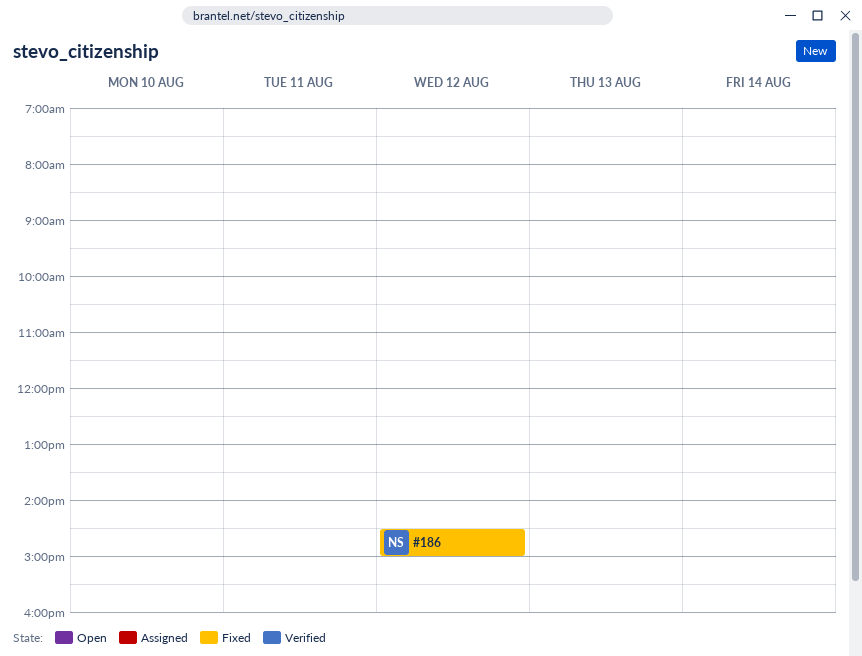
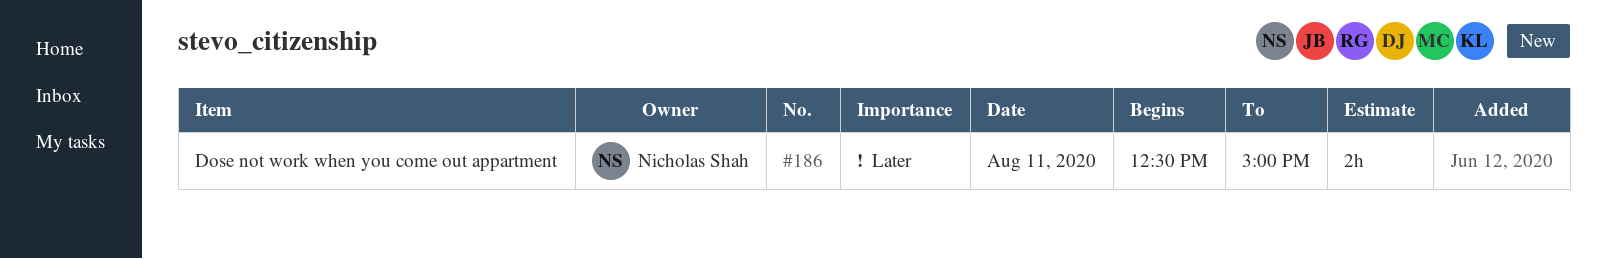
#186, day: Aug 12 -> Aug 11
#186, begins: 14:30 -> 12:30

